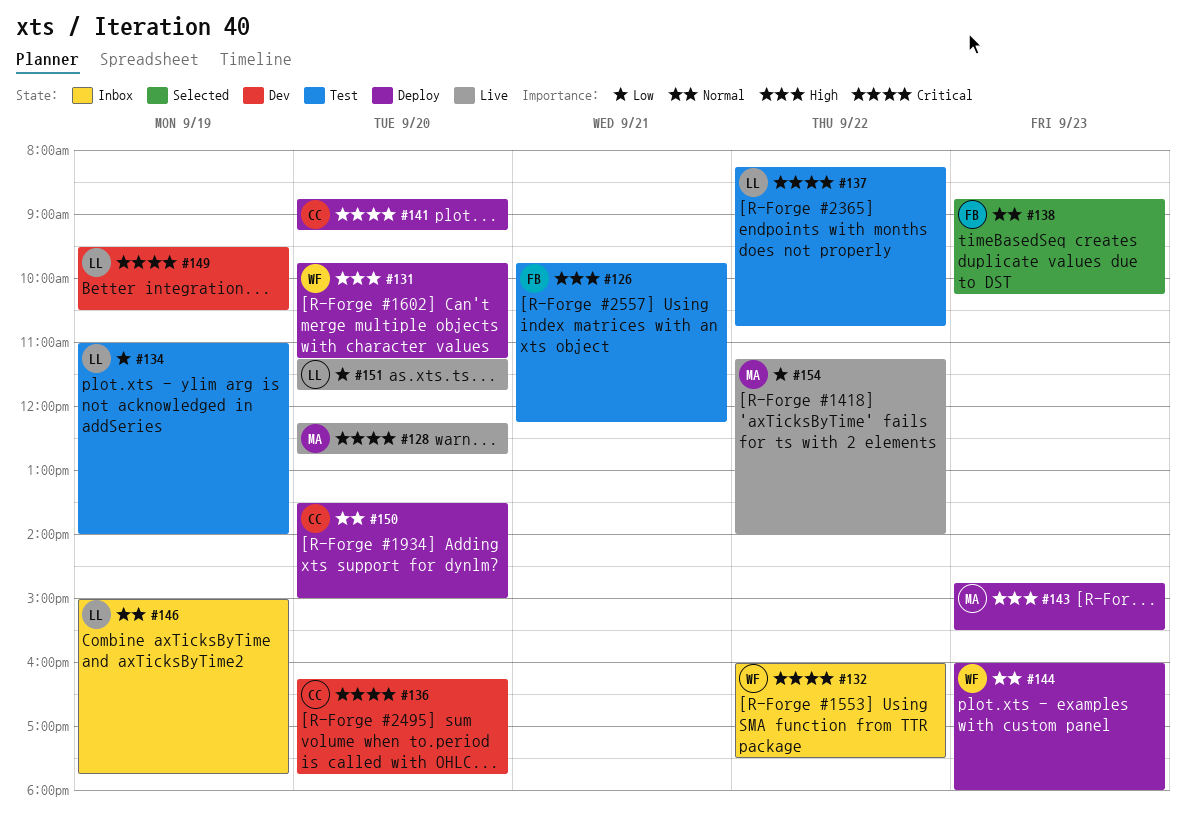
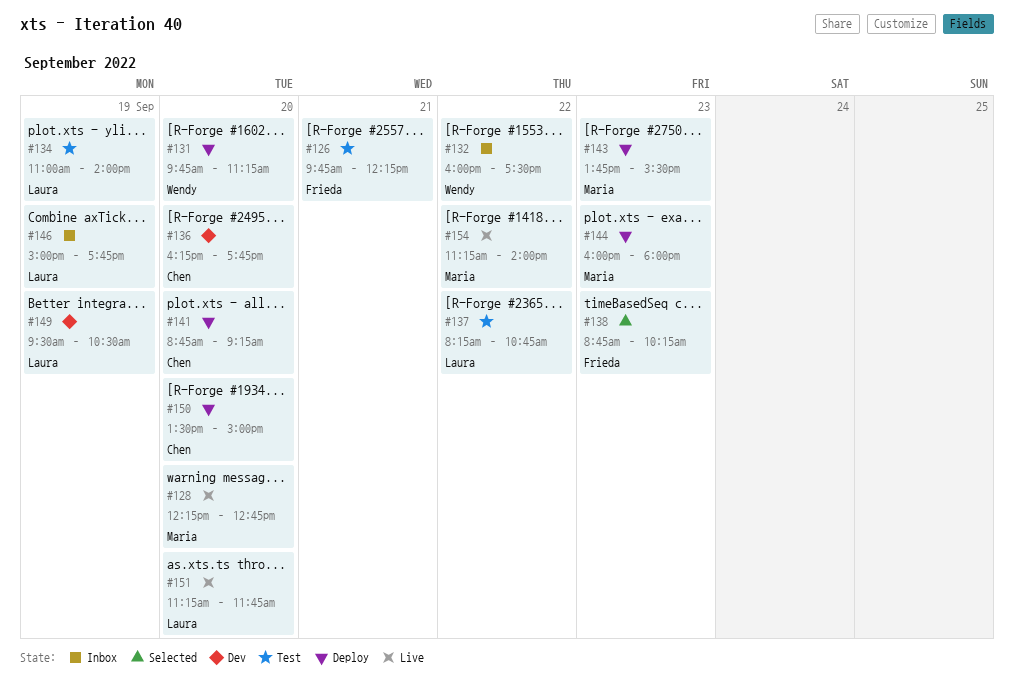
#143, begins: 14:45 -> 13:45
#144, owner: Wendy -> Maria

